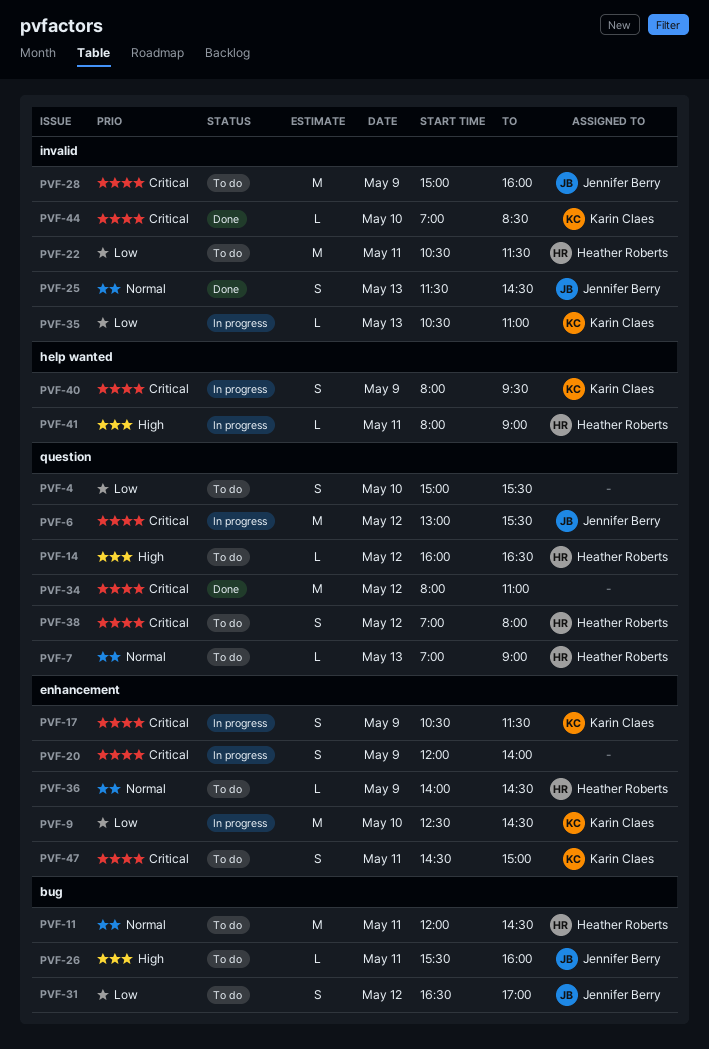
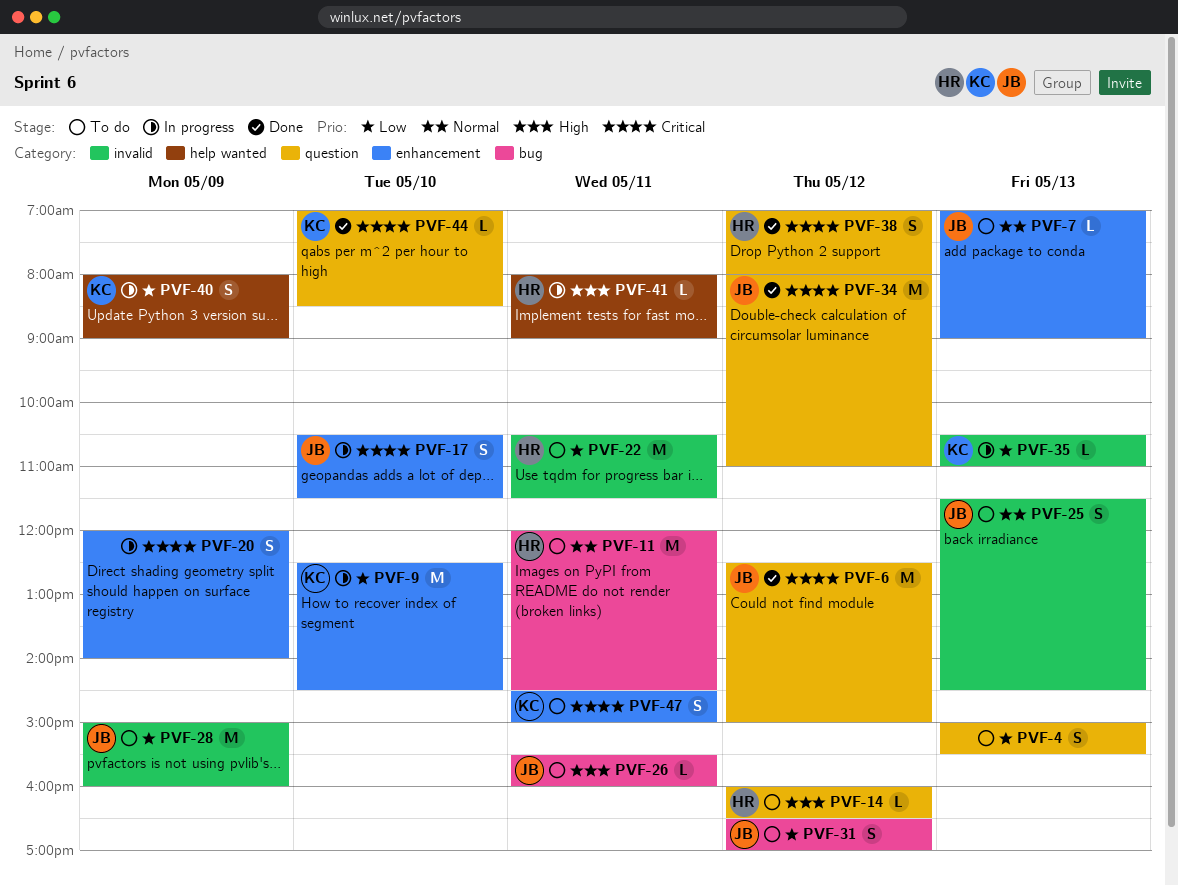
PVF-4, day: May 10 -> May 13
PVF-6, status: In progress -> Done
PVF-6, begins: 13:00 -> 12:30
PVF-6, ends: 15:30 -> 15:00
PVF-7, owner: Heather Roberts -> Jennifer Berry
PVF-7, label: question -> enhancement
PVF-17, owner: Karin Claes -> Jennifer Berry
PVF-17, day: May 9 -> May 10
PVF-25, status: Done -> To do
PVF-28, priority: Critical -> Low
PVF-34, owner: none -> Jennifer Berry
PVF-36: present -> none
PVF-38, status: To do -> Done
PVF-40, priority: Critical -> Low
PVF-40, ends: 09:30 -> 09:00
PVF-44, label: invalid -> question

